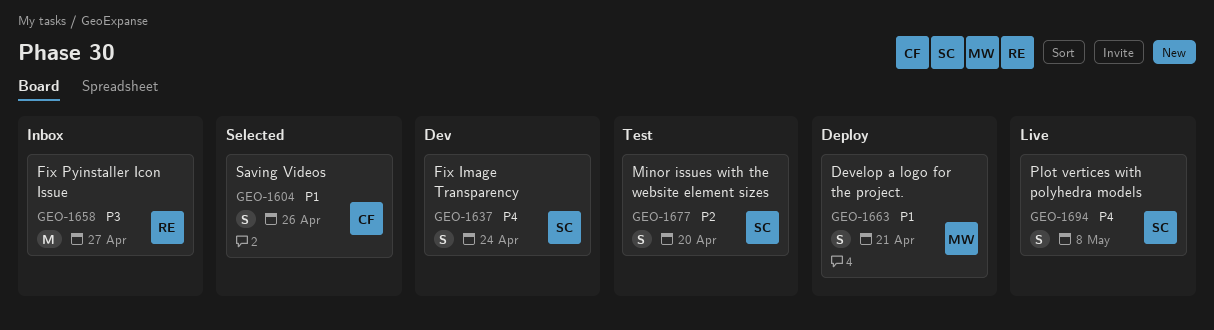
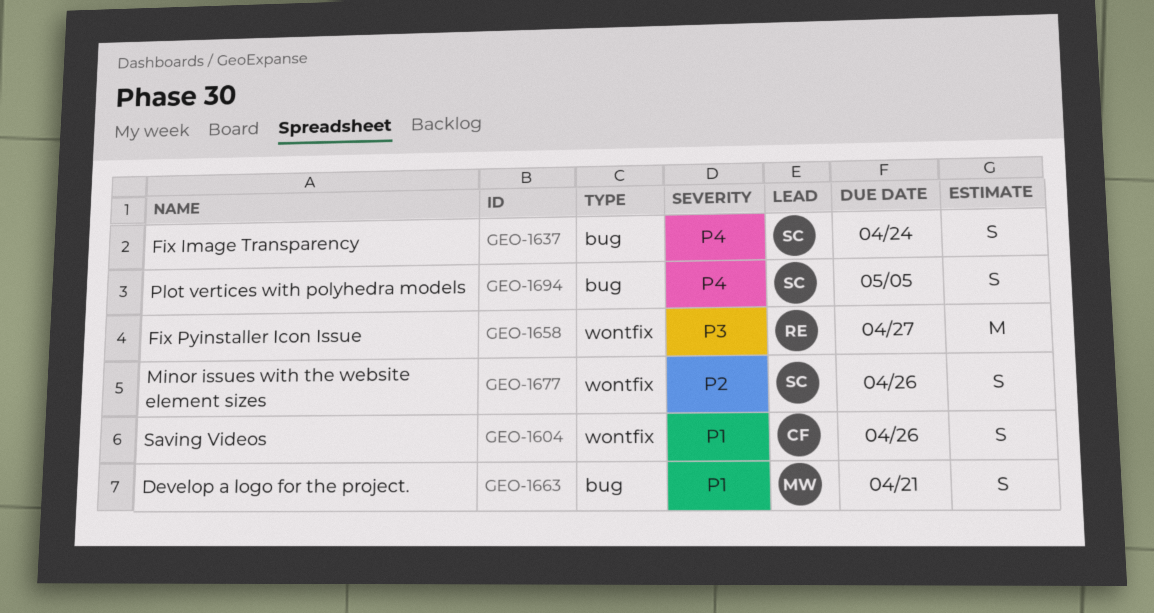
GEO-1677, due: Apr 20 -> Apr 26
GEO-1694, due: May 8 -> May 5

